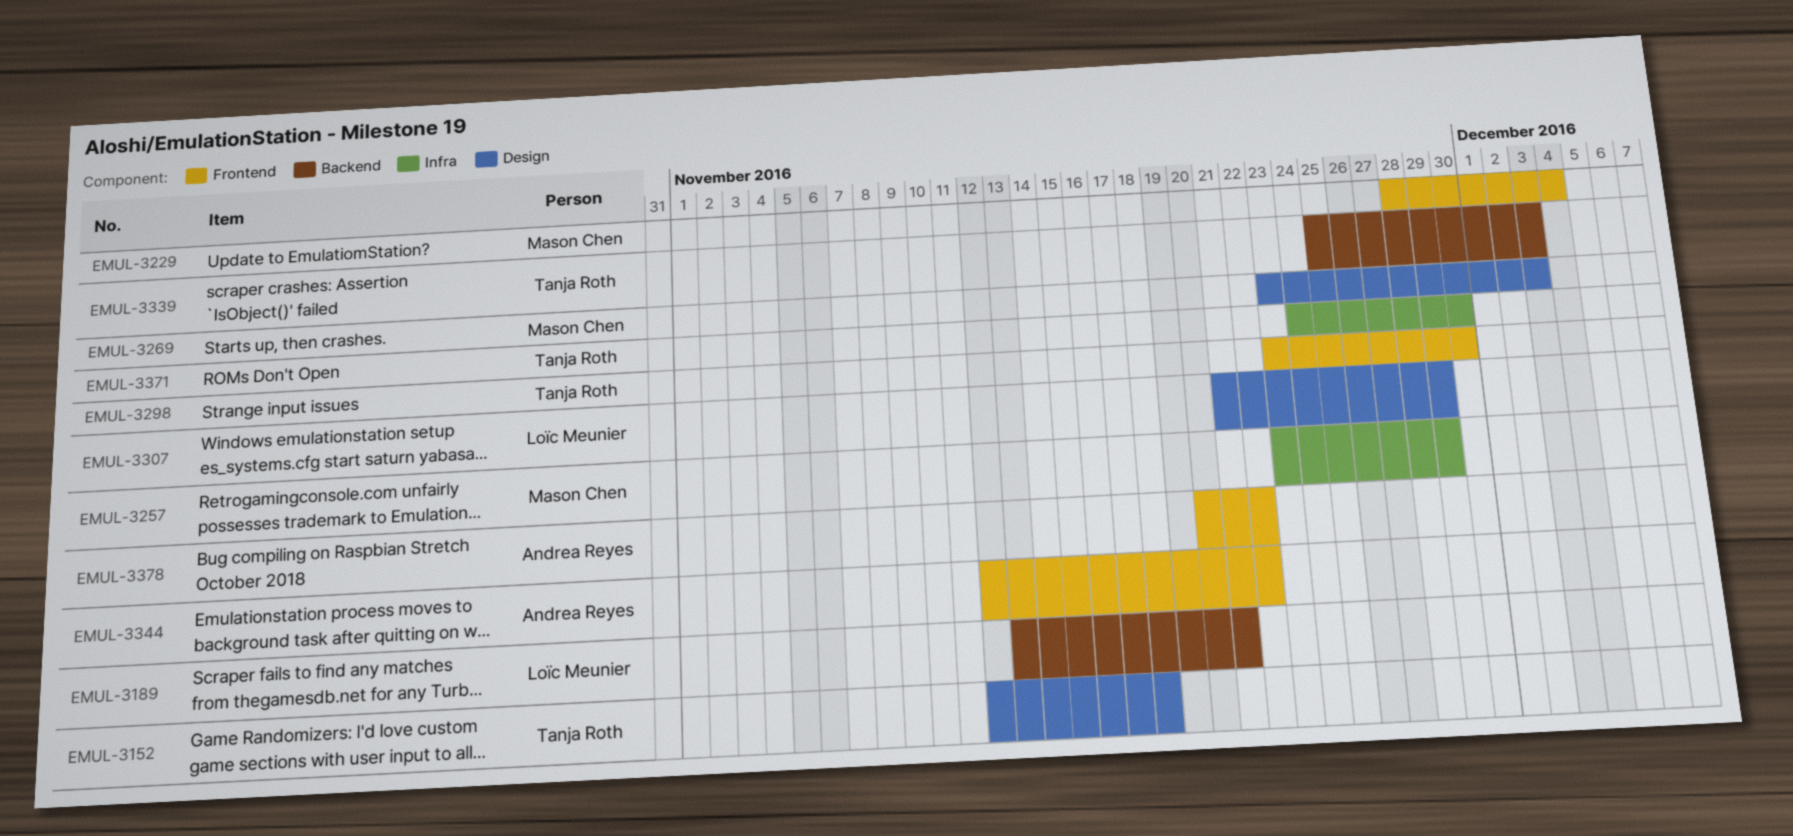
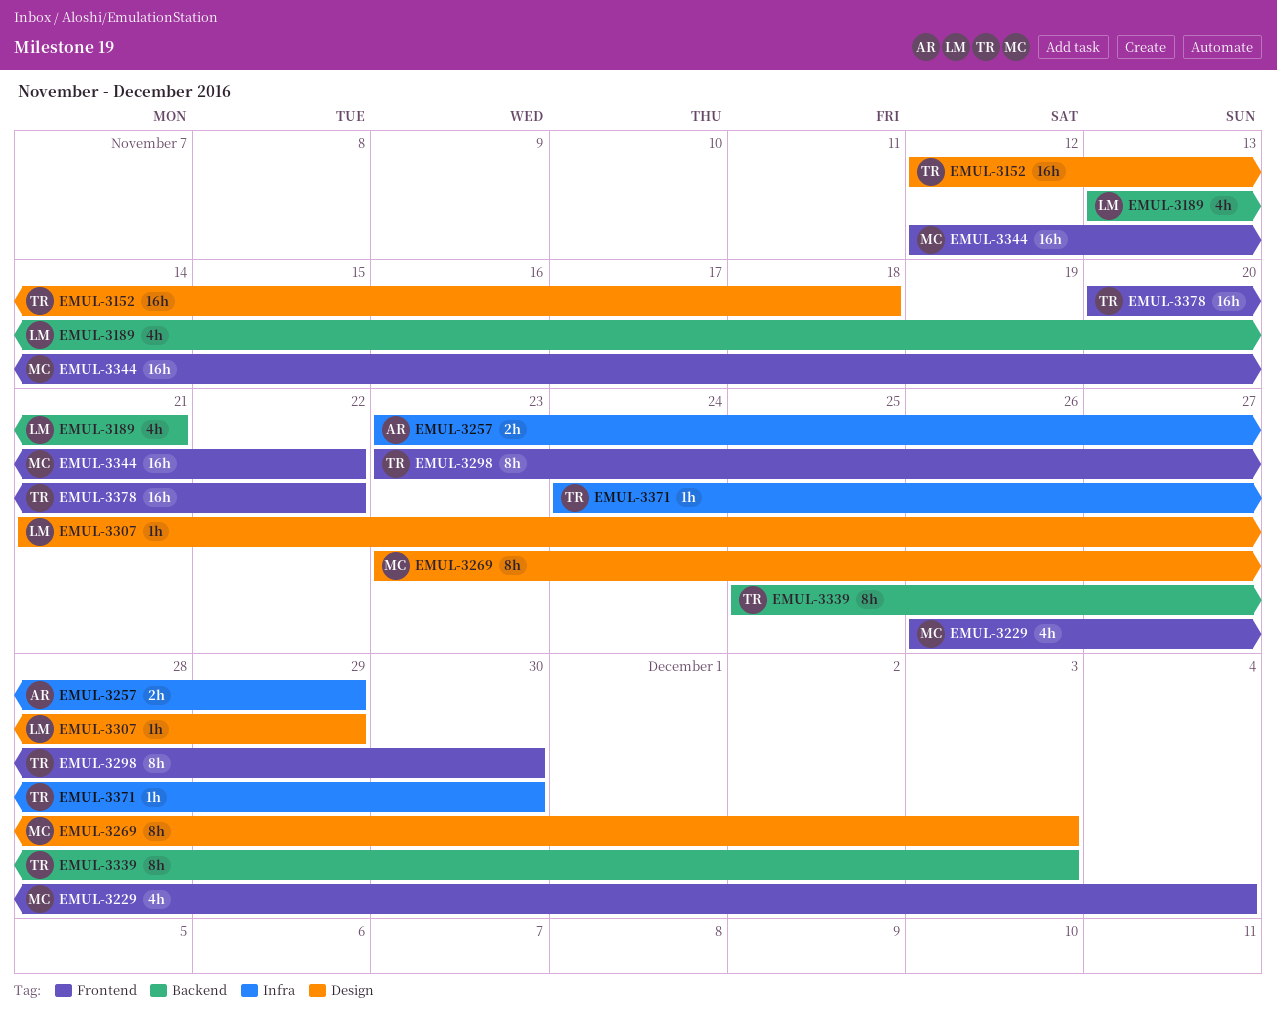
EMUL-3229, start: Nov 28 -> Nov 26
EMUL-3257, owner: Mason Chen -> Andrea Reyes
EMUL-3344, owner: Andrea Reyes -> Mason Chen
EMUL-3378, owner: Andrea Reyes -> Tanja Roth

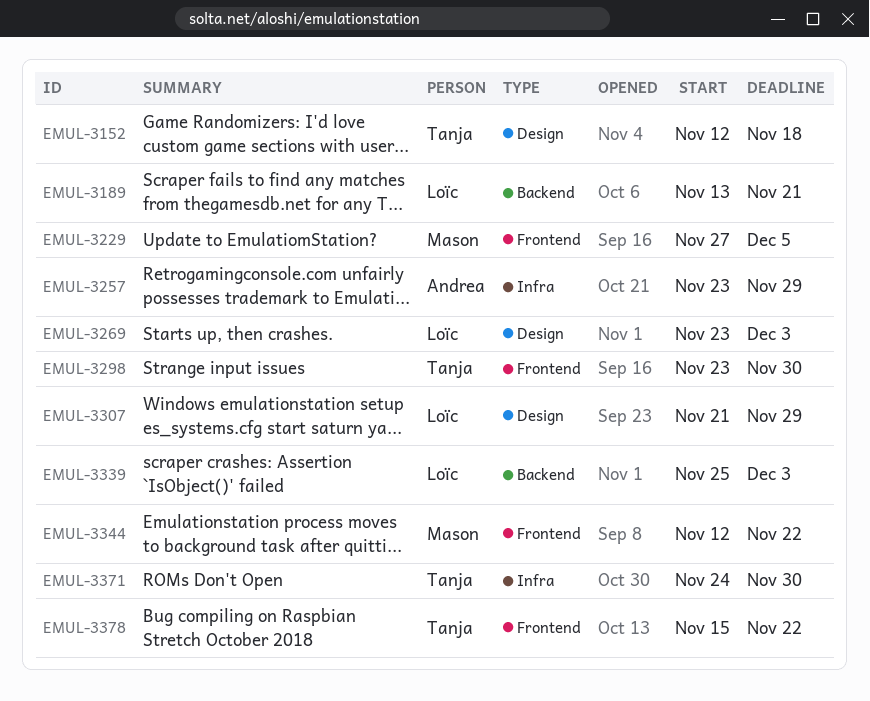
EMUL-3229, start: Nov 26 -> Nov 27
EMUL-3229, due: Dec 4 -> Dec 5
EMUL-3269, owner: Mason -> Loïc
EMUL-3339, owner: Tanja -> Loïc
EMUL-3378, start: Nov 20 -> Nov 15

